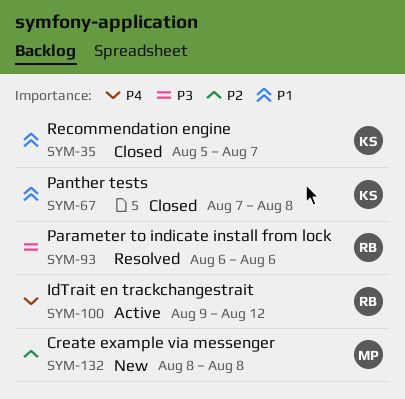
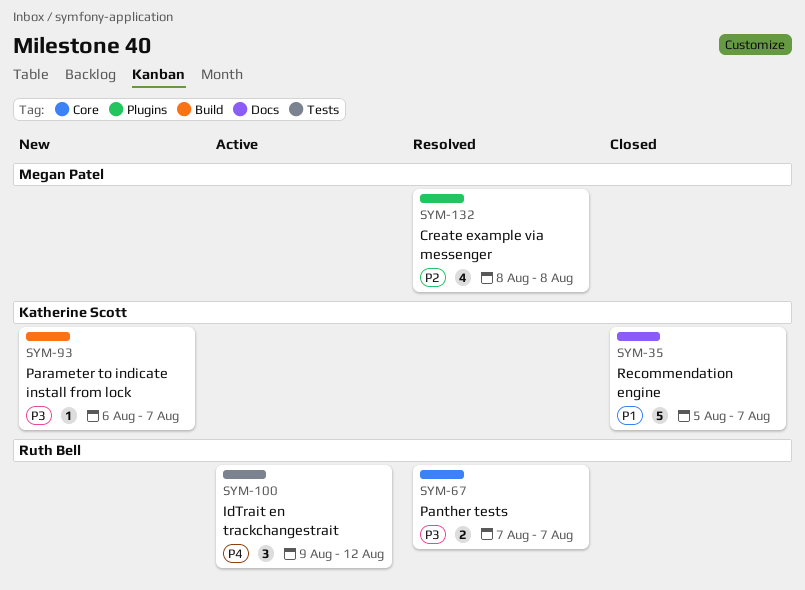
SYM-67, status: Closed -> Resolved
SYM-67, owner: Katherine Scott -> Ruth Bell
SYM-67, priority: P1 -> P3
SYM-67, due: Aug 8 -> Aug 7
SYM-93, status: Resolved -> New
SYM-93, owner: Ruth Bell -> Katherine Scott
SYM-93, due: Aug 6 -> Aug 7
SYM-132, status: New -> Resolved

